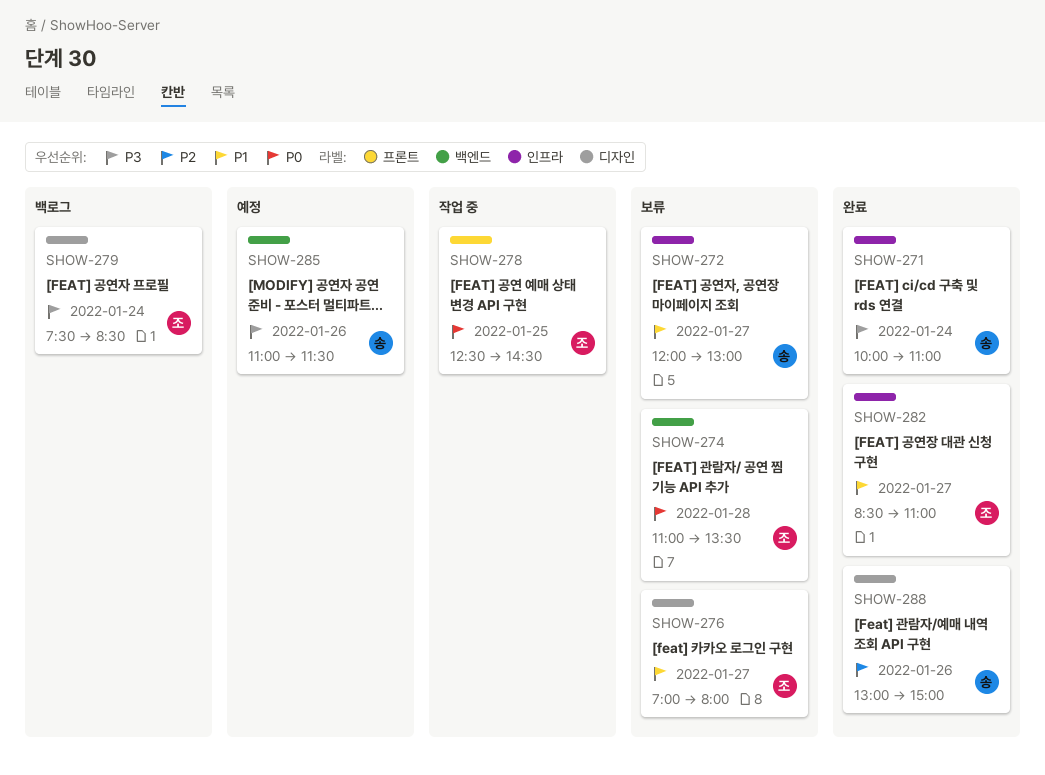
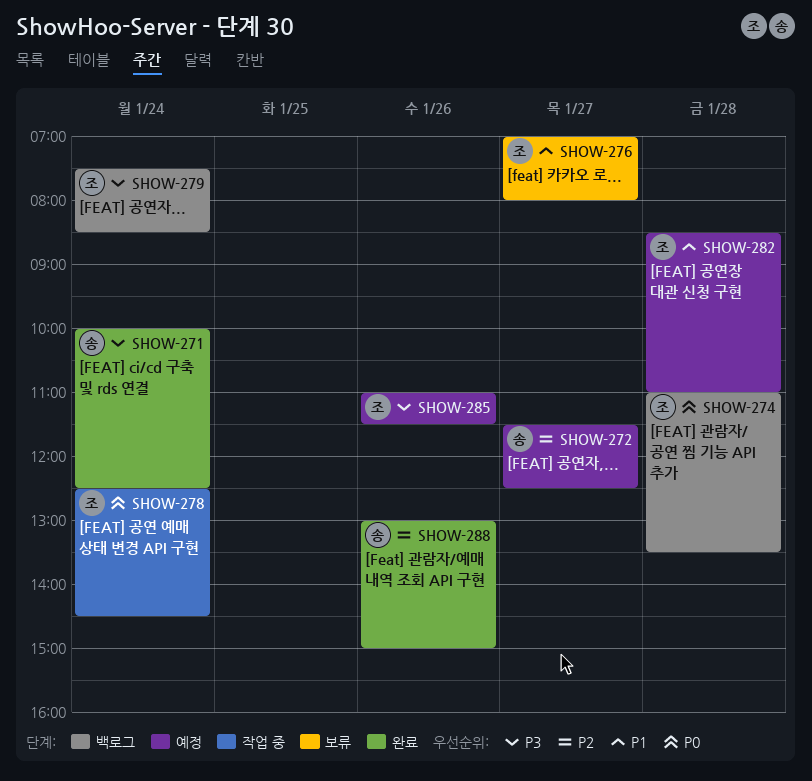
SHOW-271, ends: 11:00 -> 12:30
SHOW-272, status: 보류 -> 예정
SHOW-272, priority: P1 -> P2
SHOW-272, begins: 12:00 -> 11:30
SHOW-272, ends: 13:00 -> 12:30
SHOW-274, status: 보류 -> 백로그
SHOW-278, day: Jan 25 -> Jan 24
SHOW-282, status: 완료 -> 예정
SHOW-282, day: Jan 27 -> Jan 28
SHOW-285, owner: 송 -> 조

